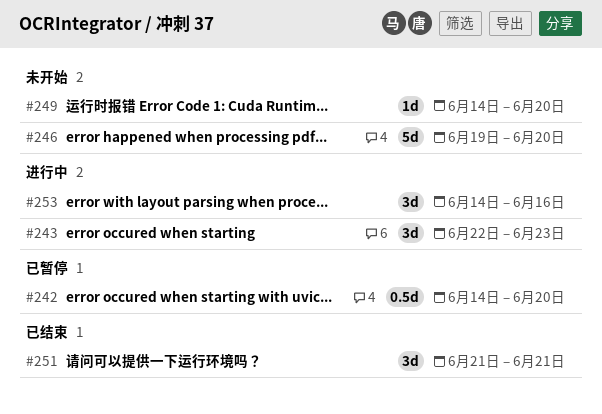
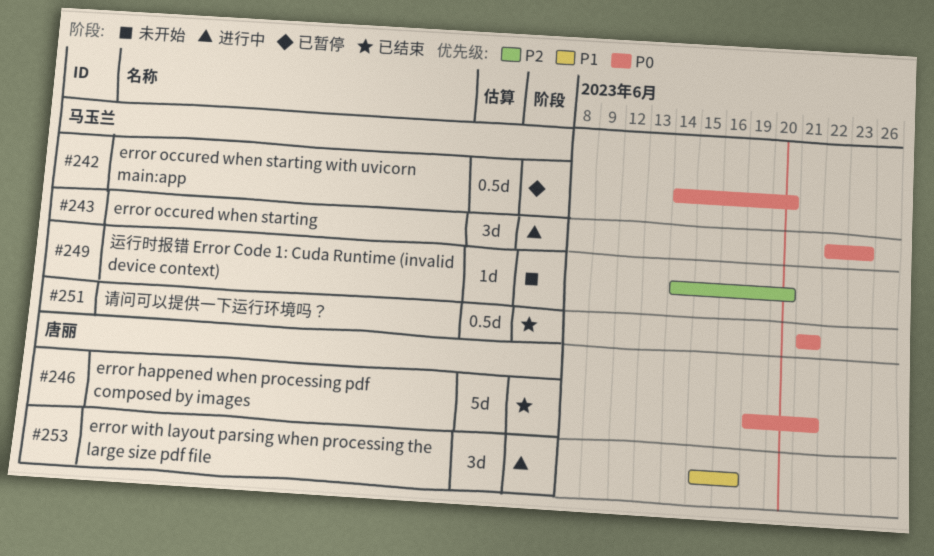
#246, status: 未开始 -> 已结束
#246, due: Jun 20 -> Jun 21
#251, estimate: 3d -> 0.5d
#253, start: Jun 14 -> Jun 15

